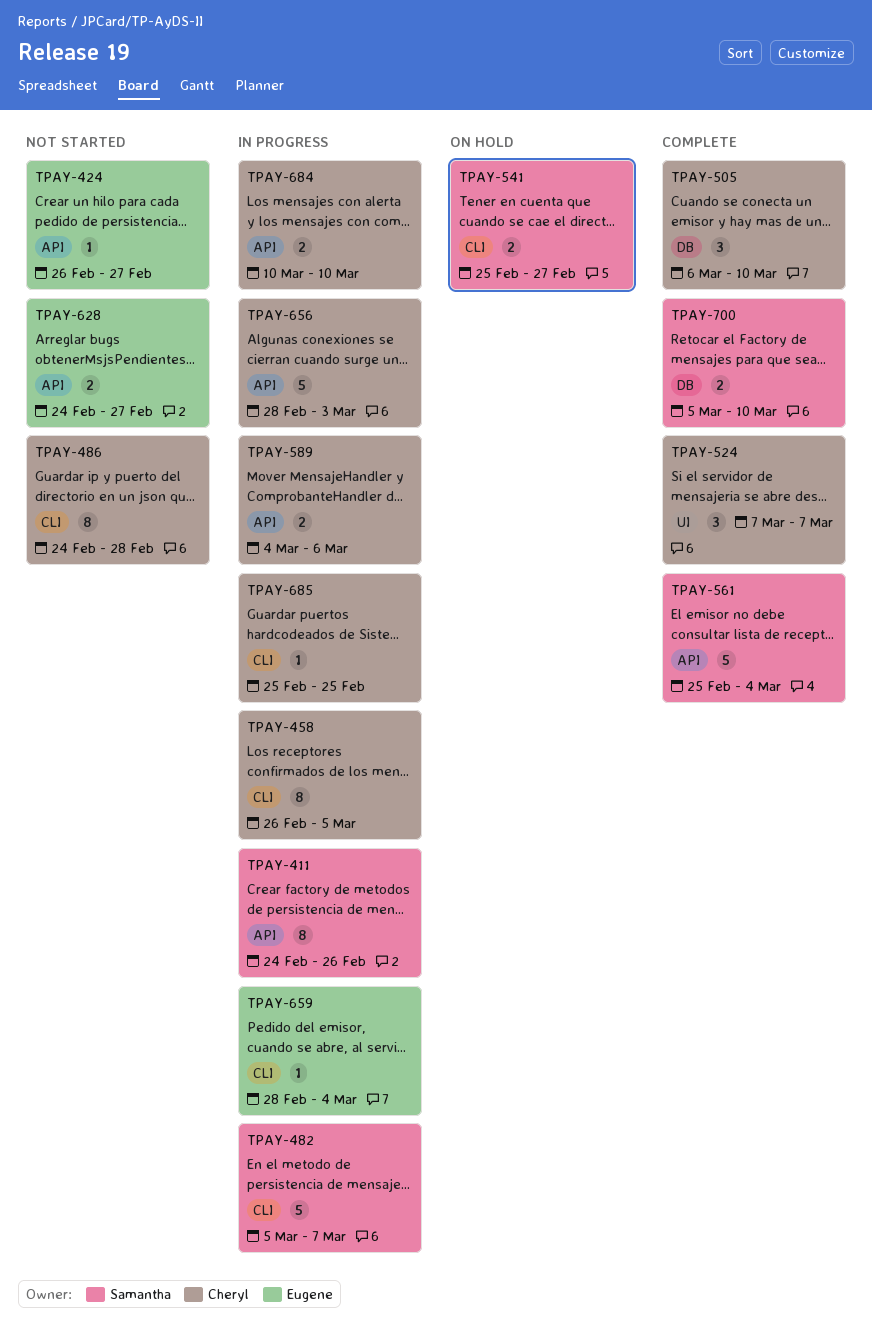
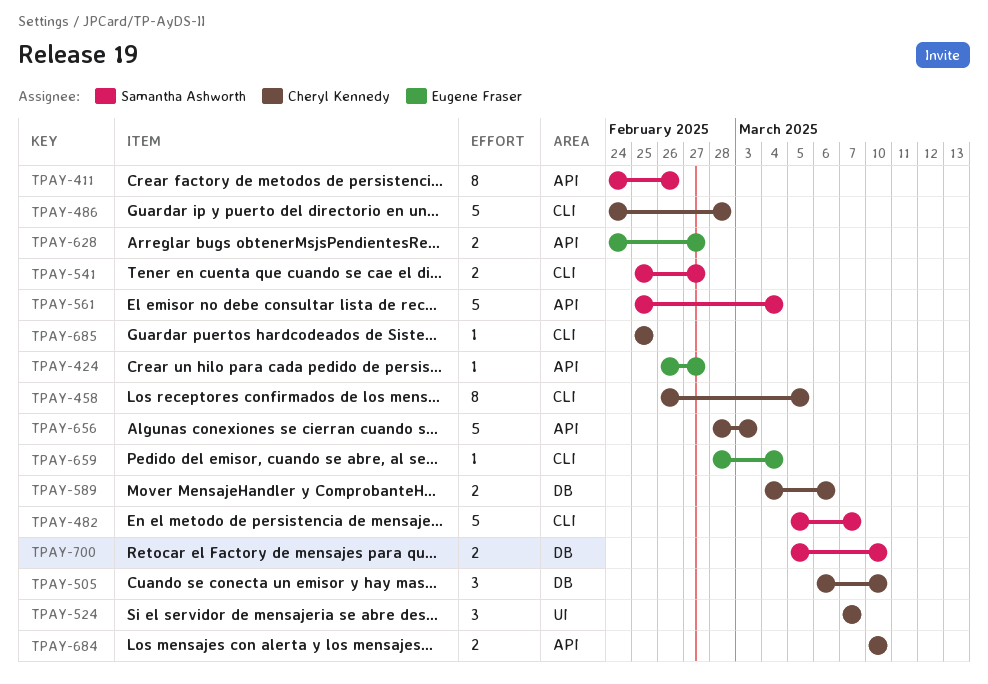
TPAY-486, estimate: 8 -> 5
TPAY-589, label: API -> DB

